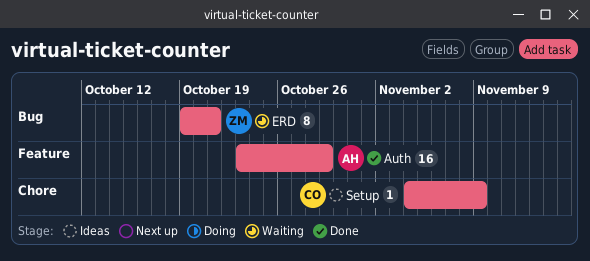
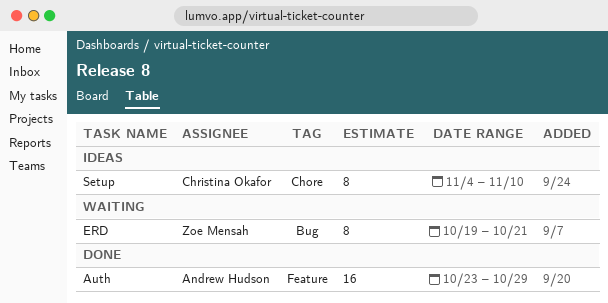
Setup, estimate: 1 -> 8
Setup, due: Nov 9 -> Nov 10

